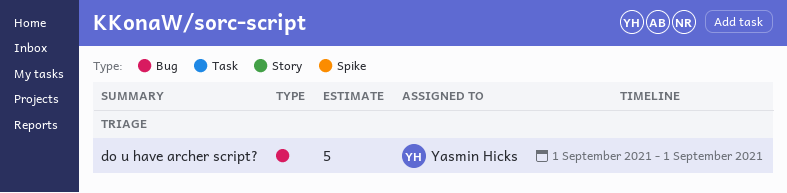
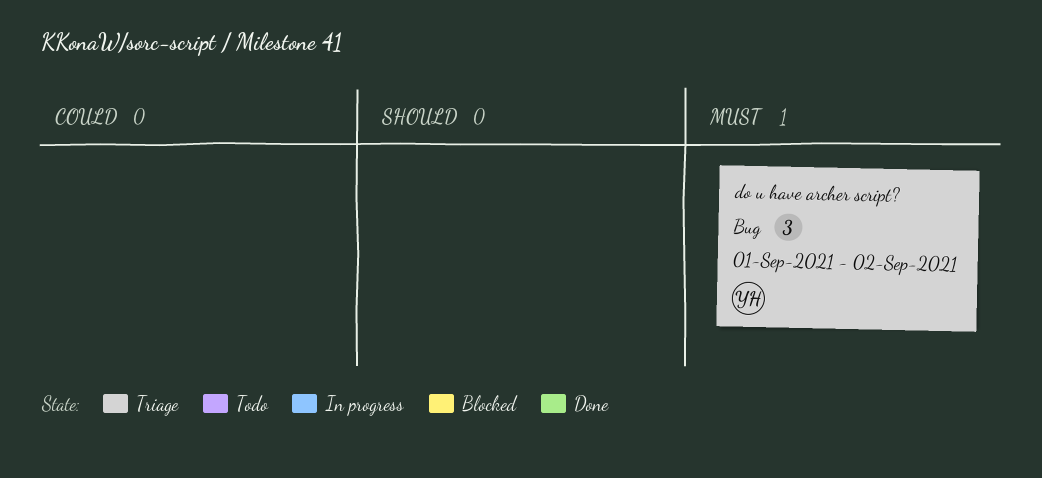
do u have archer script?, estimate: 5 -> 3
do u have archer script?, due: Sep 1 -> Sep 2

